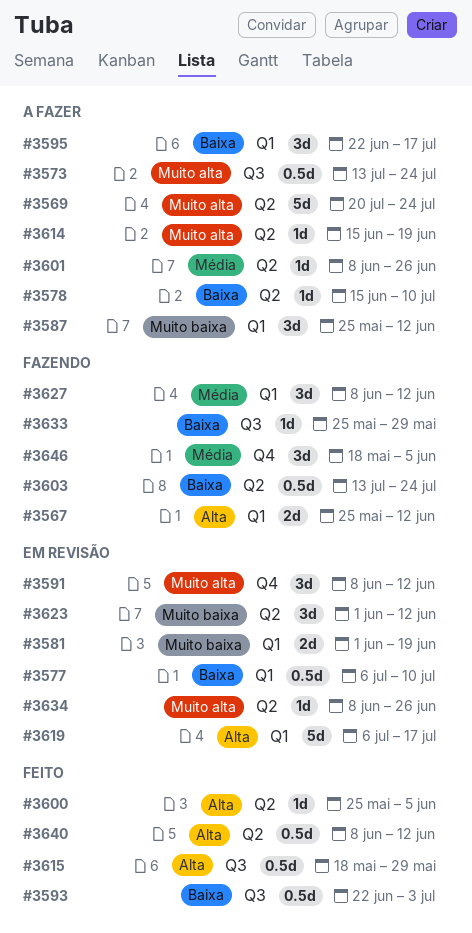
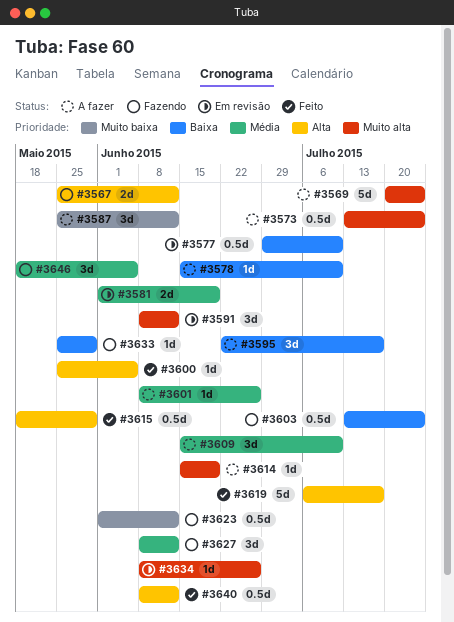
#3577, start: Jul 6 -> Jun 29
#3581, priority: Muito baixa -> Média
#3593: present -> none
#3609: none -> present
#3619, status: Em revisão -> Feito
#3623, status: Em revisão -> Fazendo
#3623, estimate: 3d -> 0.5d

